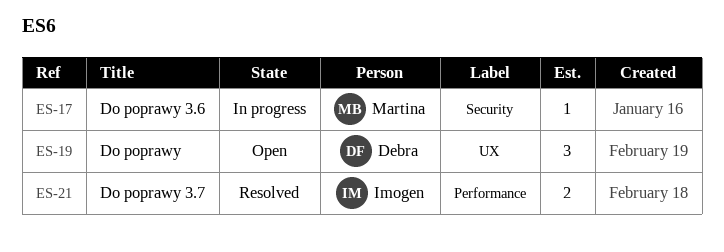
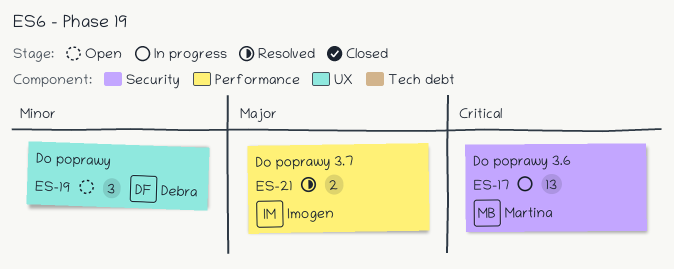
ES-17, estimate: 1 -> 13

